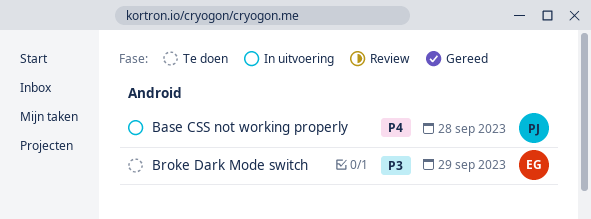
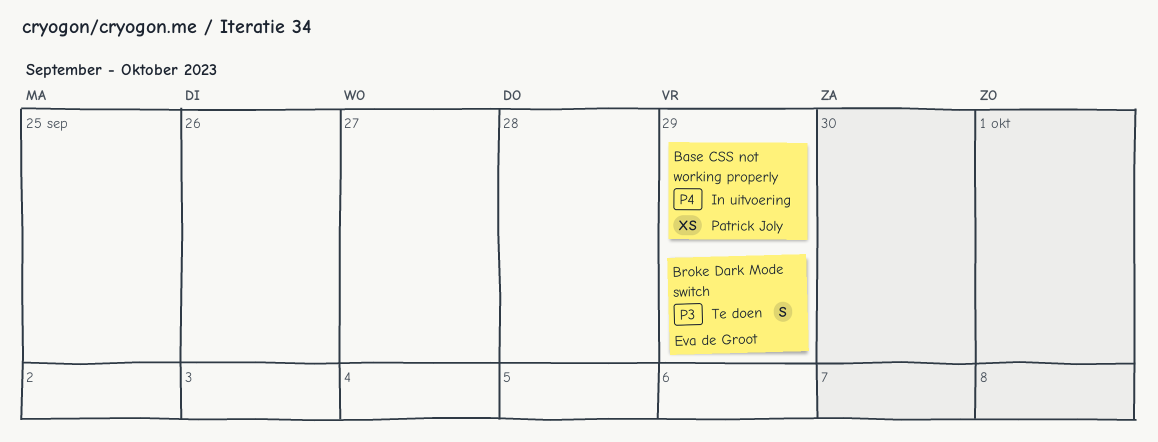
Base CSS not working properly, due: Sep 28 -> Sep 29

